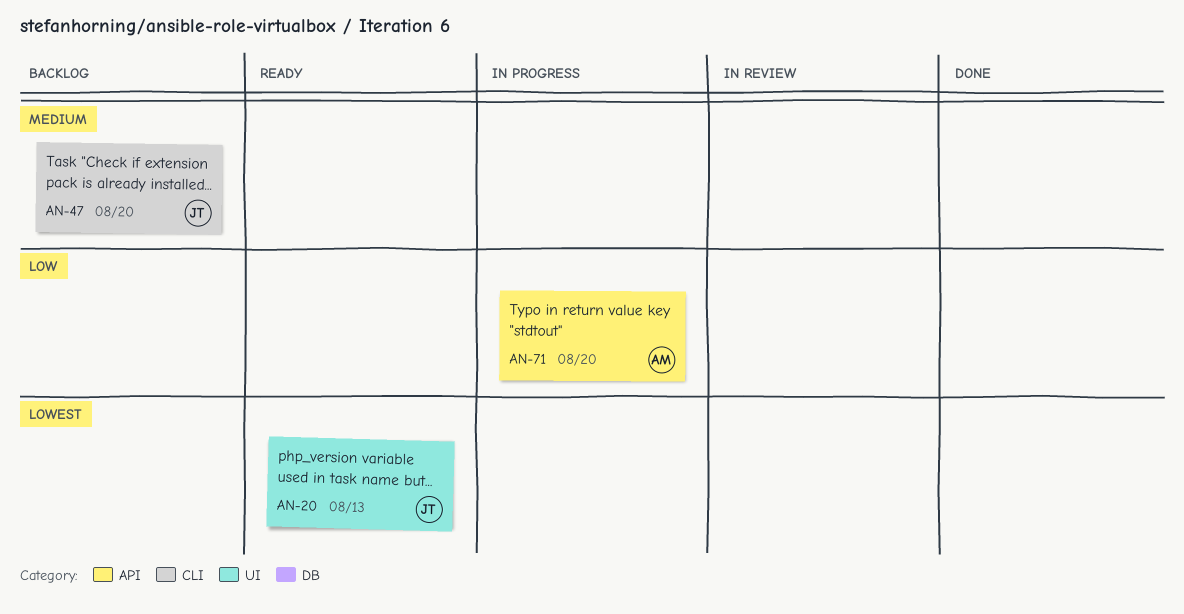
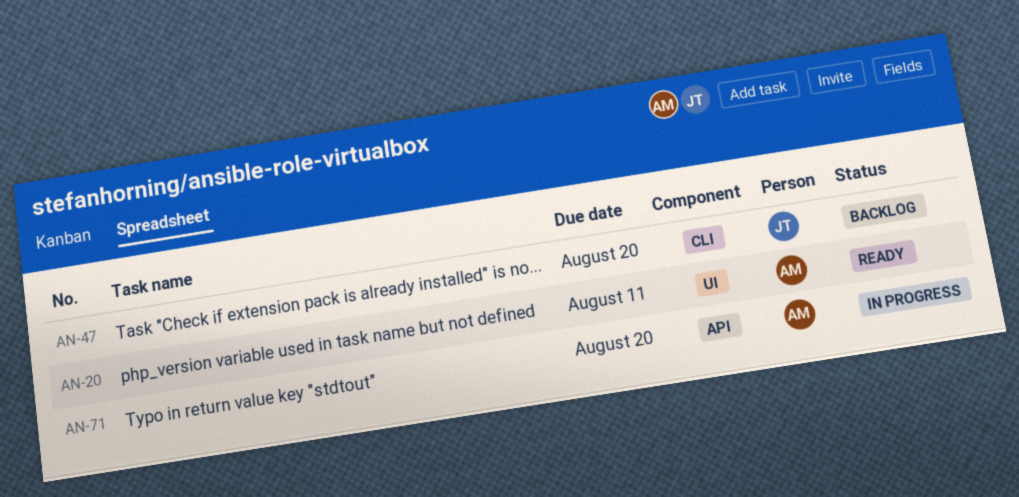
AN-20, owner: JT -> AM
AN-20, due: Aug 13 -> Aug 11

